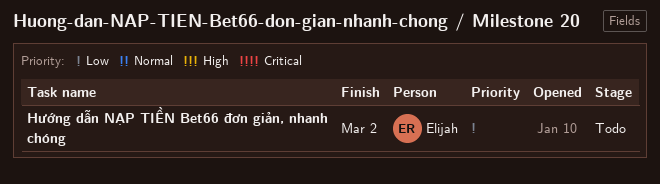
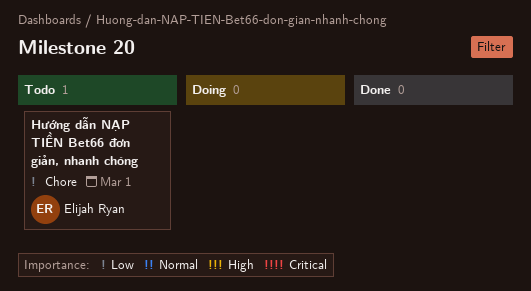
Hướng dẫn NẠP TIỀN Bet66 đơn giản, nhanh chóng, due: Mar 2 -> Mar 1

